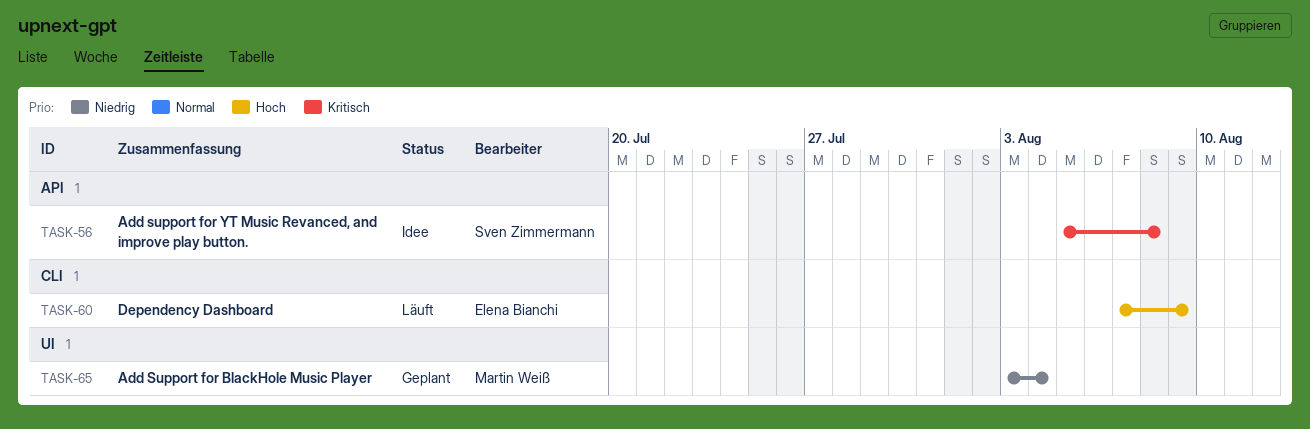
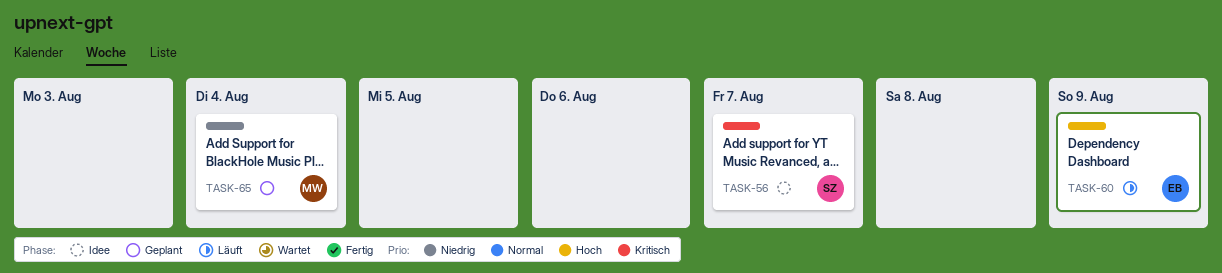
TASK-56, due: Aug 8 -> Aug 7

